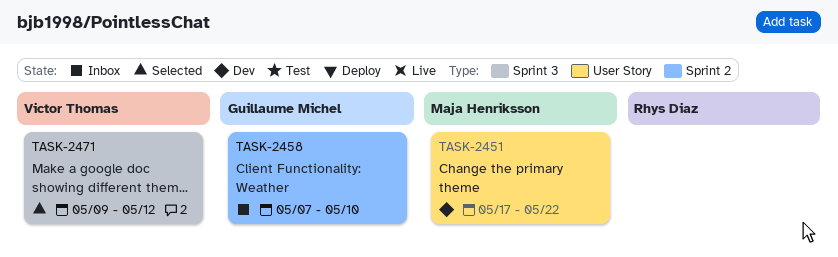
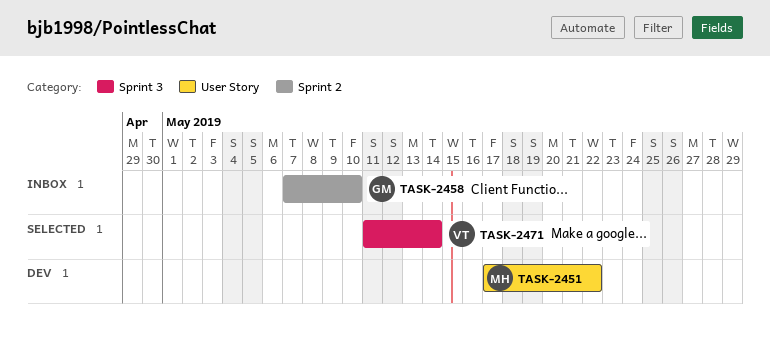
TASK-2471, start: May 9 -> May 11
TASK-2471, due: May 12 -> May 14

